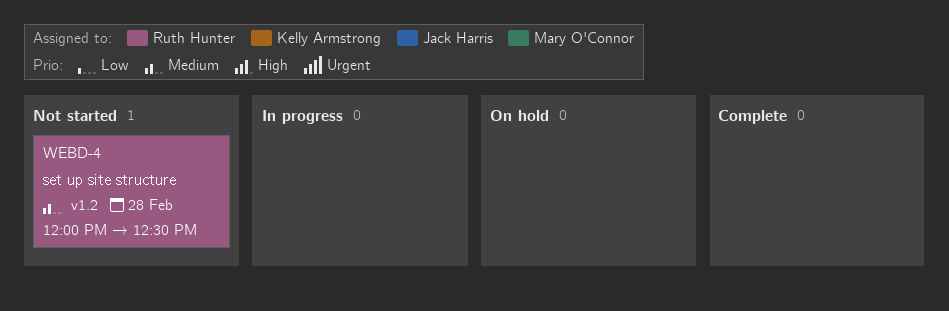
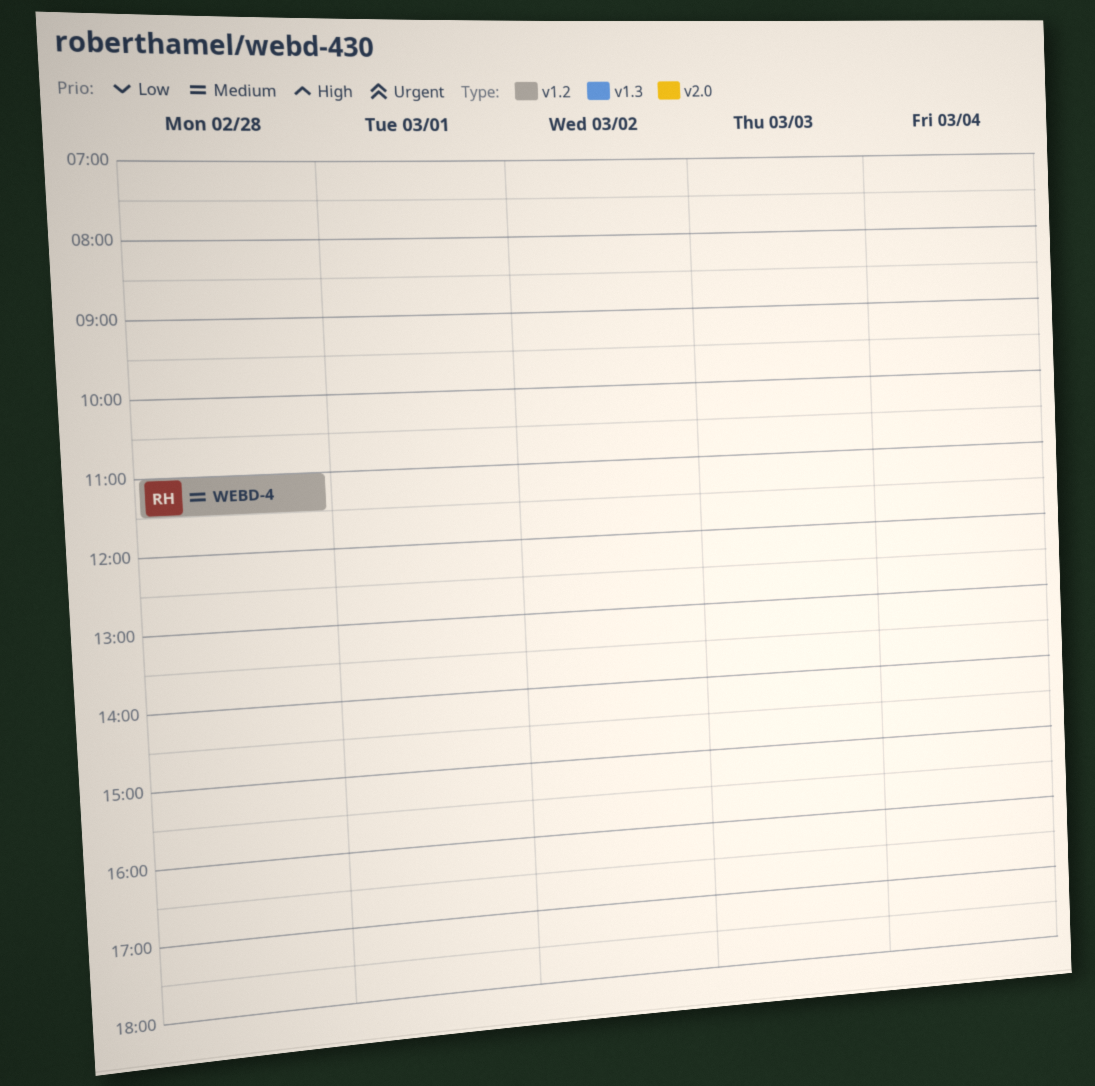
WEBD-4, begins: 12:00 -> 11:00
WEBD-4, ends: 12:30 -> 11:30

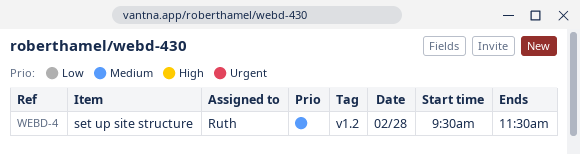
WEBD-4, begins: 11:00 -> 09:30

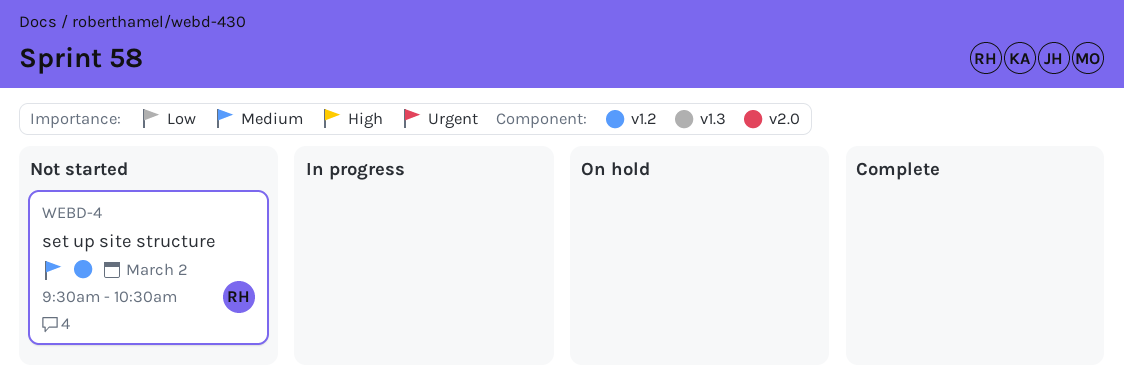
WEBD-4, day: Feb 28 -> Mar 2
WEBD-4, ends: 11:30 -> 10:30

